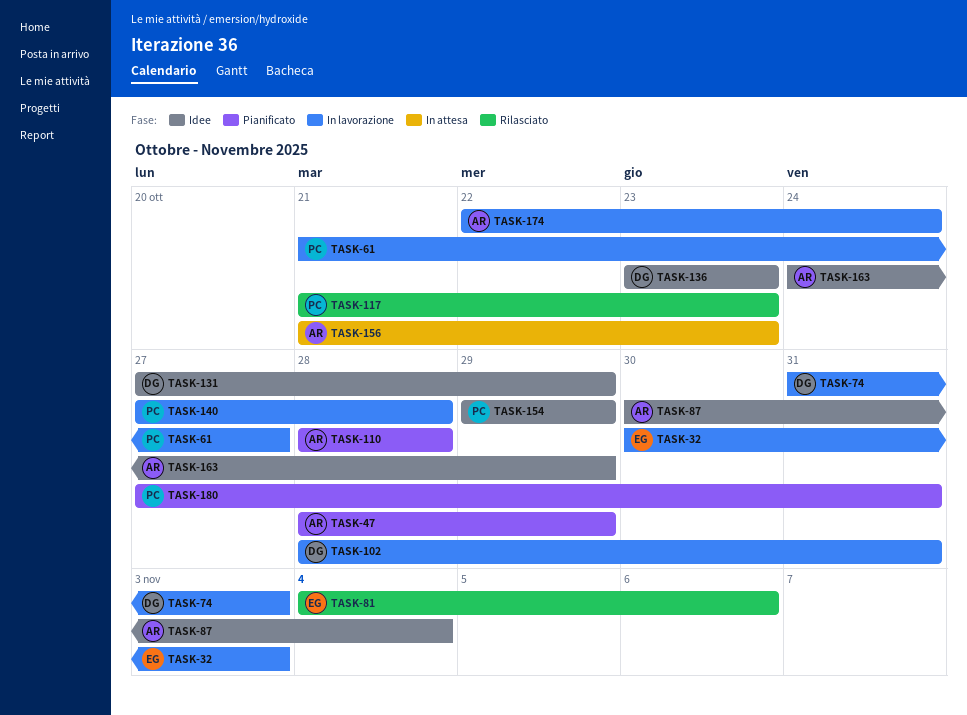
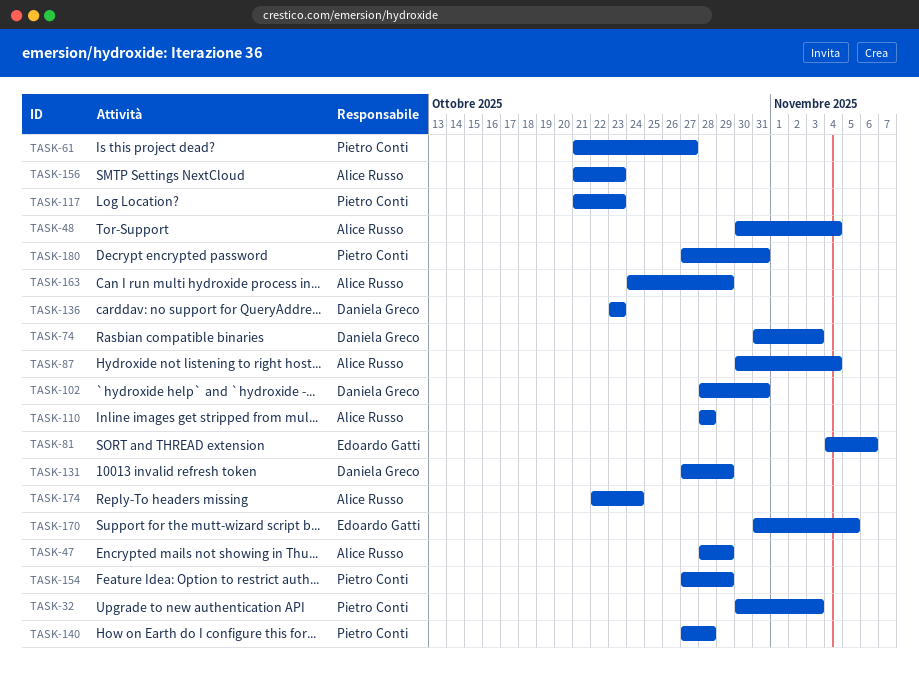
TASK-32, owner: Edoardo Gatti -> Pietro Conti
TASK-48: none -> present
TASK-154, start: Oct 29 -> Oct 27
TASK-170: none -> present

